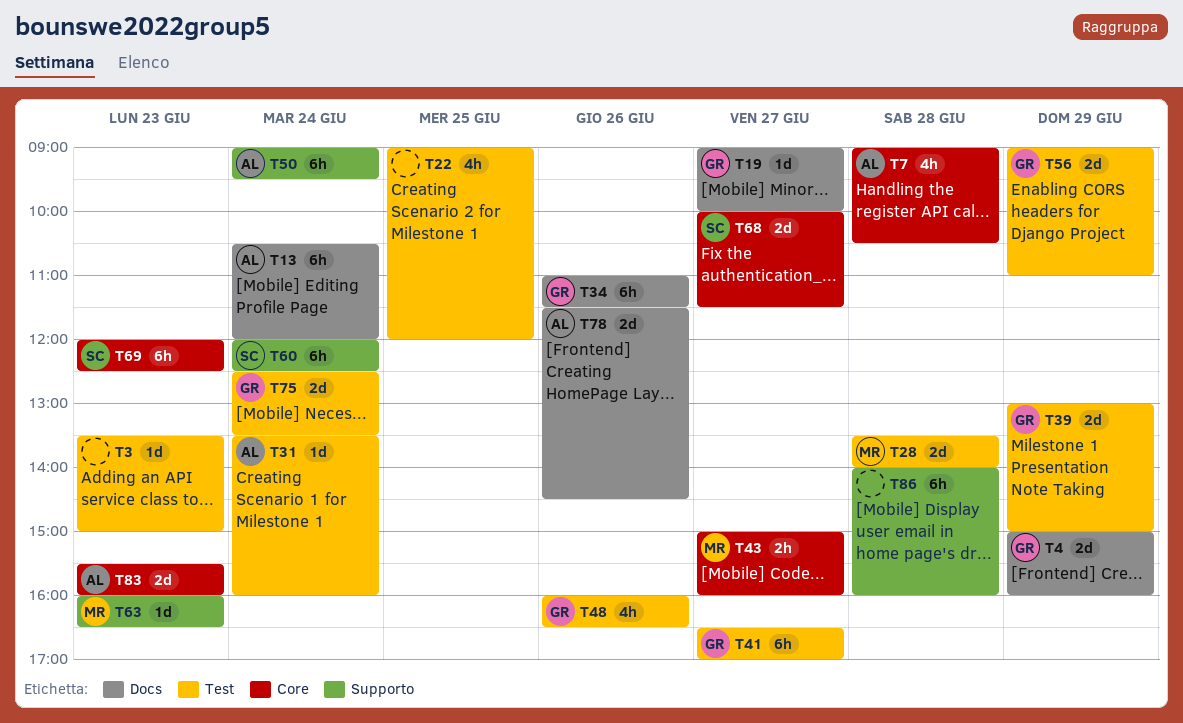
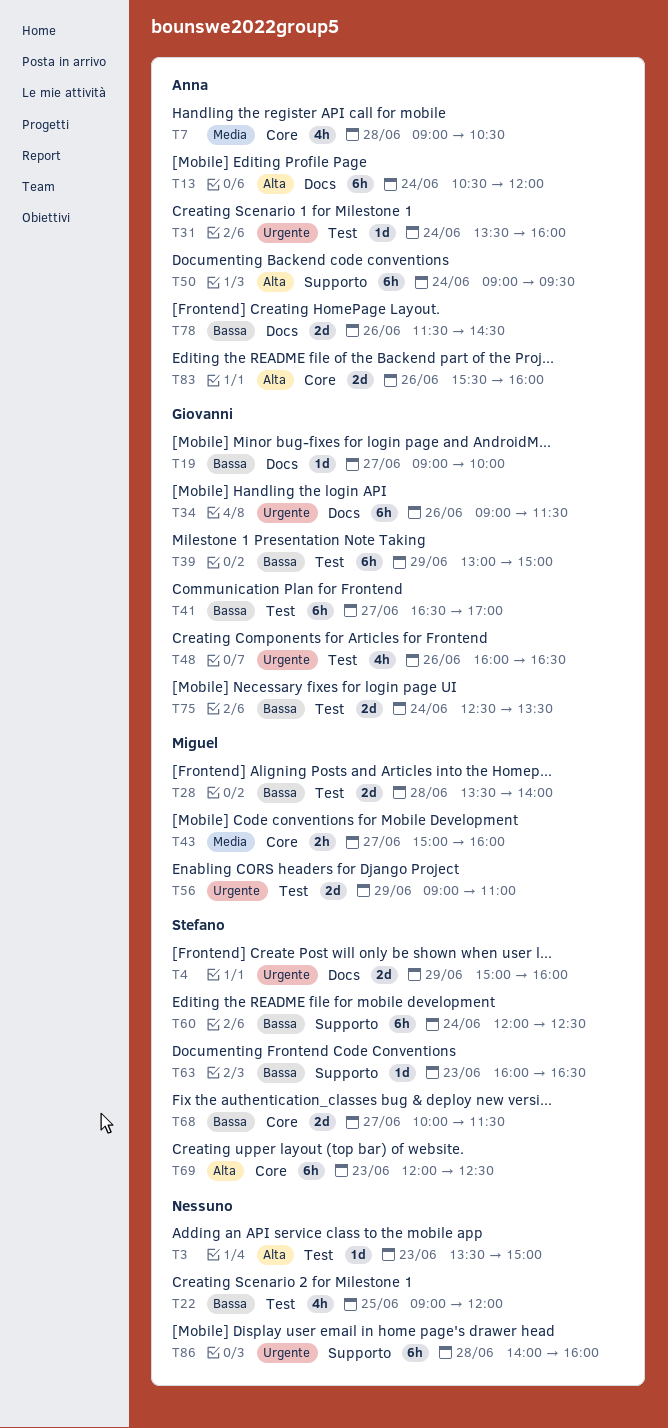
T4, owner: Giovanni -> Stefano
T34, begins: 11:00 -> 09:00
T39, estimate: 2d -> 6h
T56, owner: Giovanni -> Miguel
T63, owner: Miguel -> Stefano
T83, day: Jun 23 -> Jun 26

